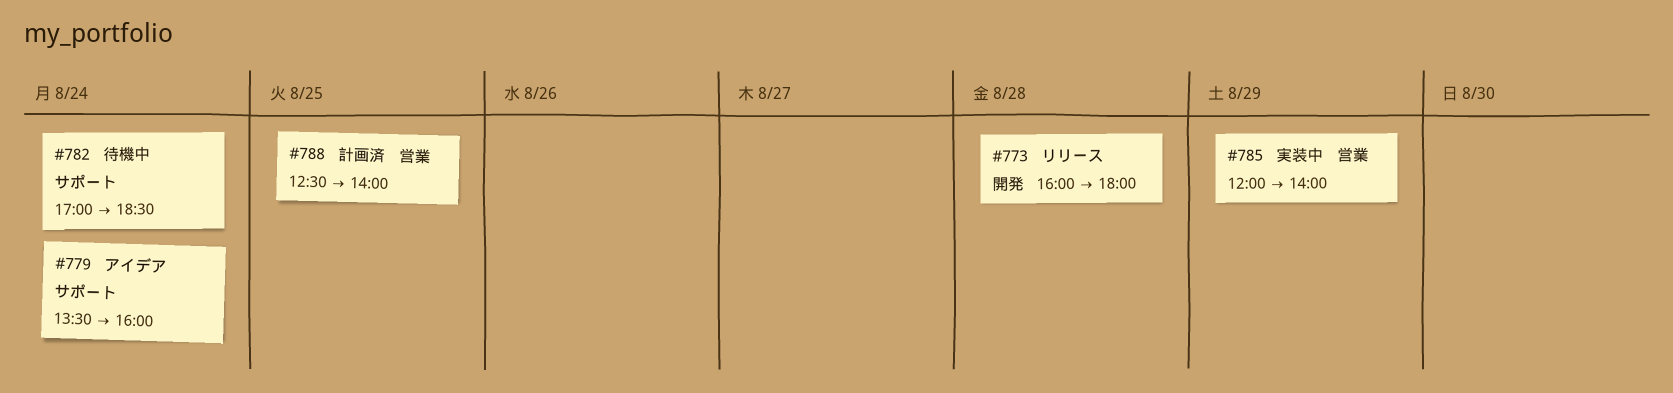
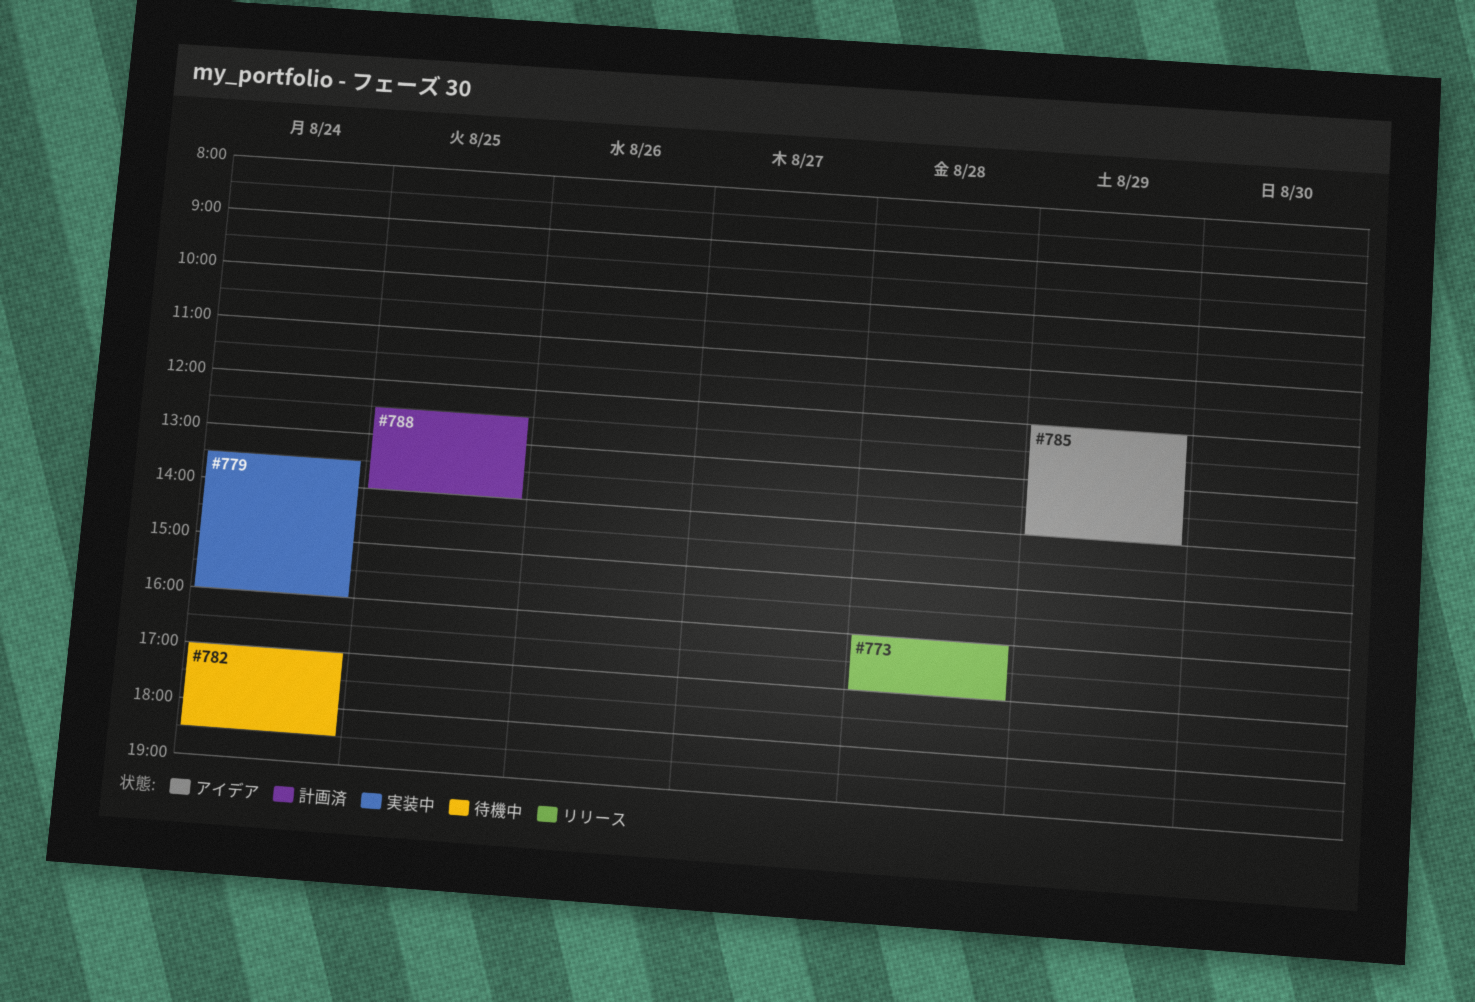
#773, ends: 18:00 -> 17:00
#779, status: アイデア -> 実装中
#785, status: 実装中 -> アイデア

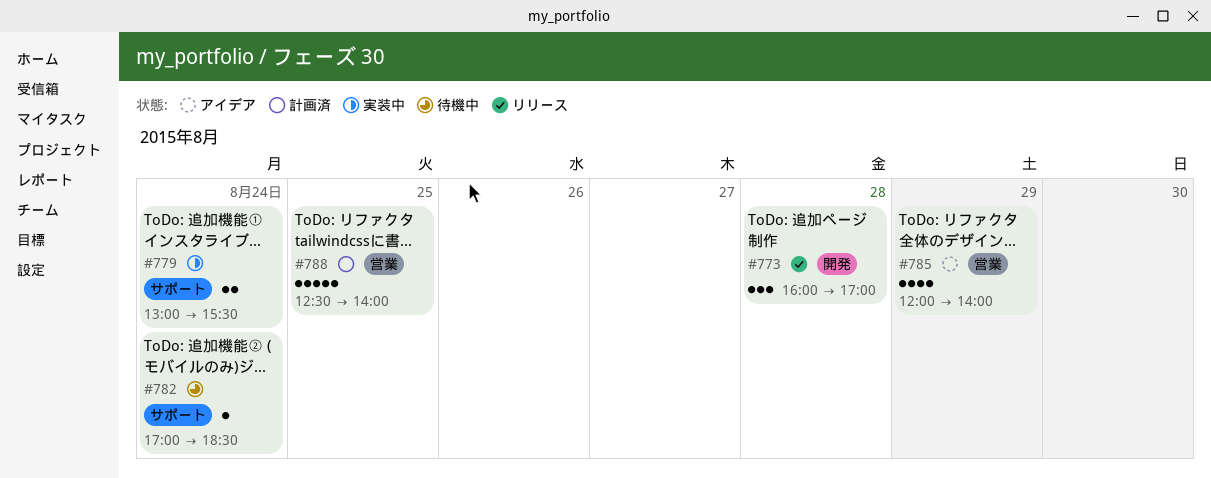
#779, begins: 13:30 -> 13:00
#779, ends: 16:00 -> 15:30

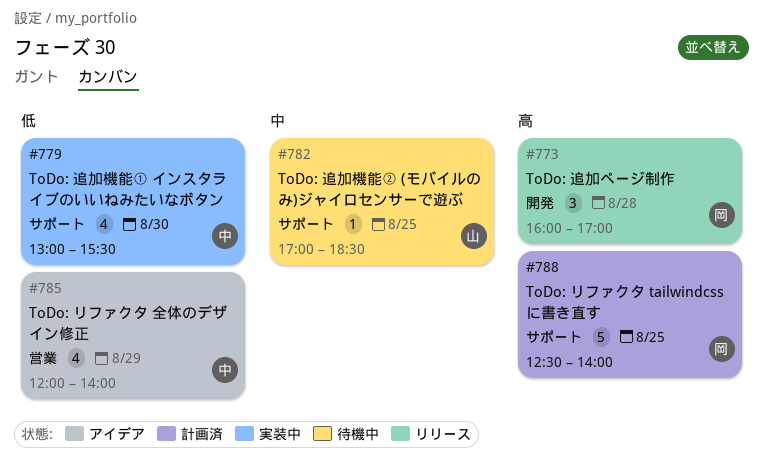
#779, estimate: 2 -> 4
#779, day: Aug 24 -> Aug 30
#782, day: Aug 24 -> Aug 25
#788, label: 営業 -> サポート

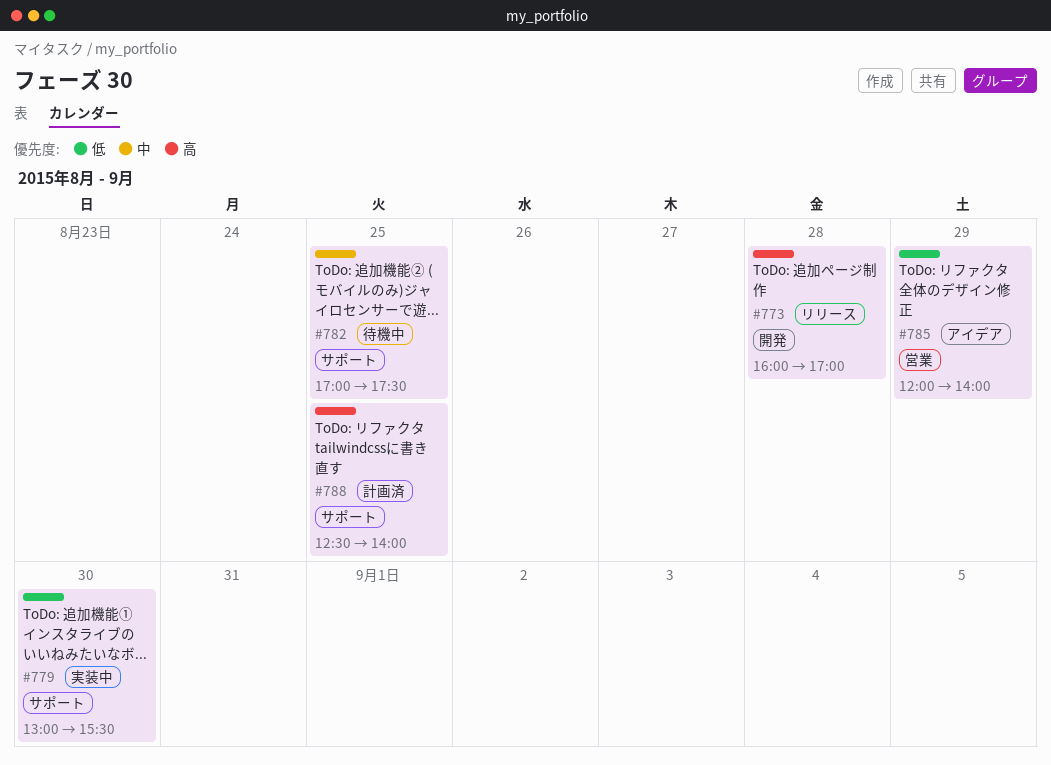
#782, ends: 18:30 -> 17:30

